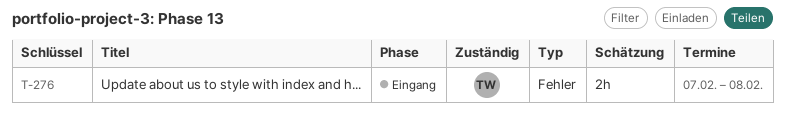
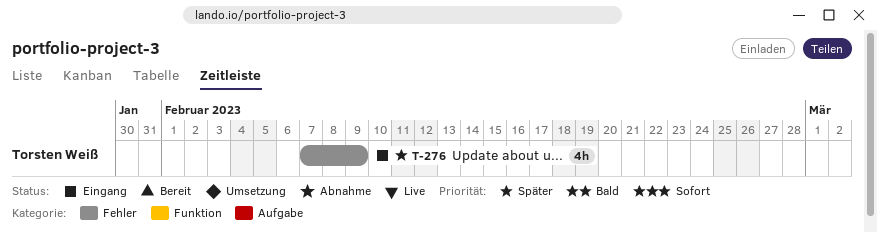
T-276, estimate: 2h -> 4h
T-276, due: Feb 8 -> Feb 9

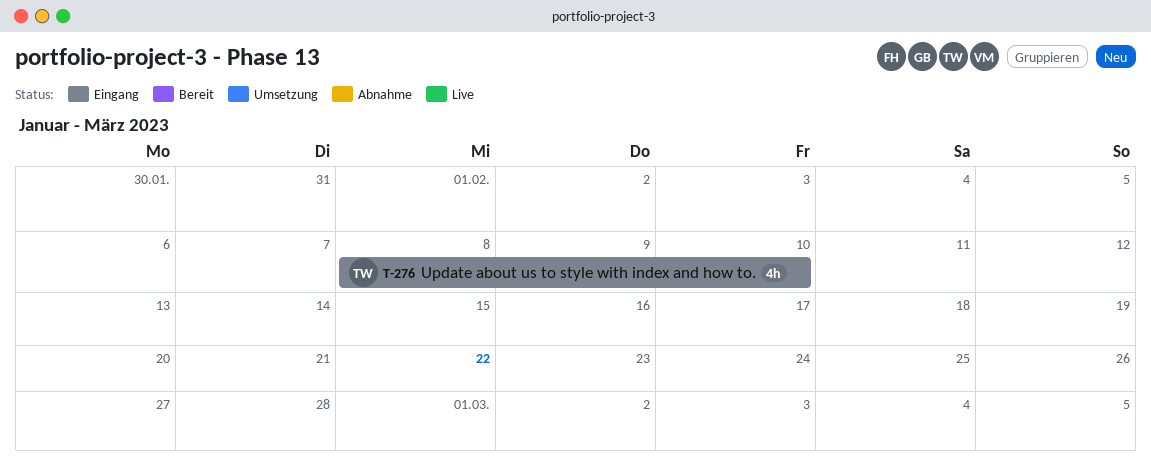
T-276, start: Feb 7 -> Feb 8
T-276, due: Feb 9 -> Feb 10

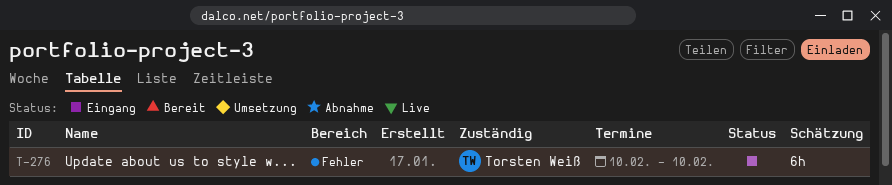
T-276, estimate: 4h -> 6h
T-276, start: Feb 8 -> Feb 10

